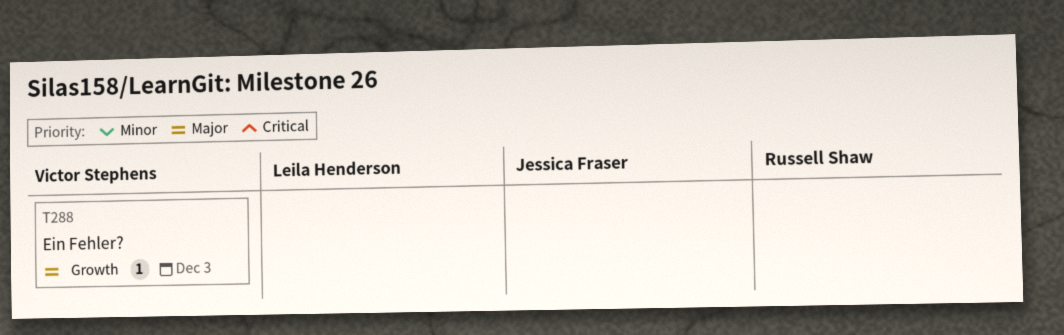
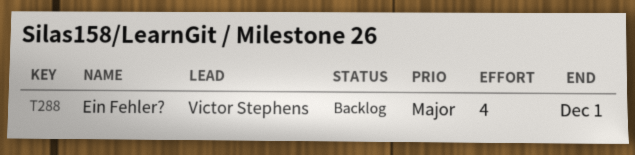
T288, estimate: 1 -> 4
T288, due: Dec 3 -> Dec 1

